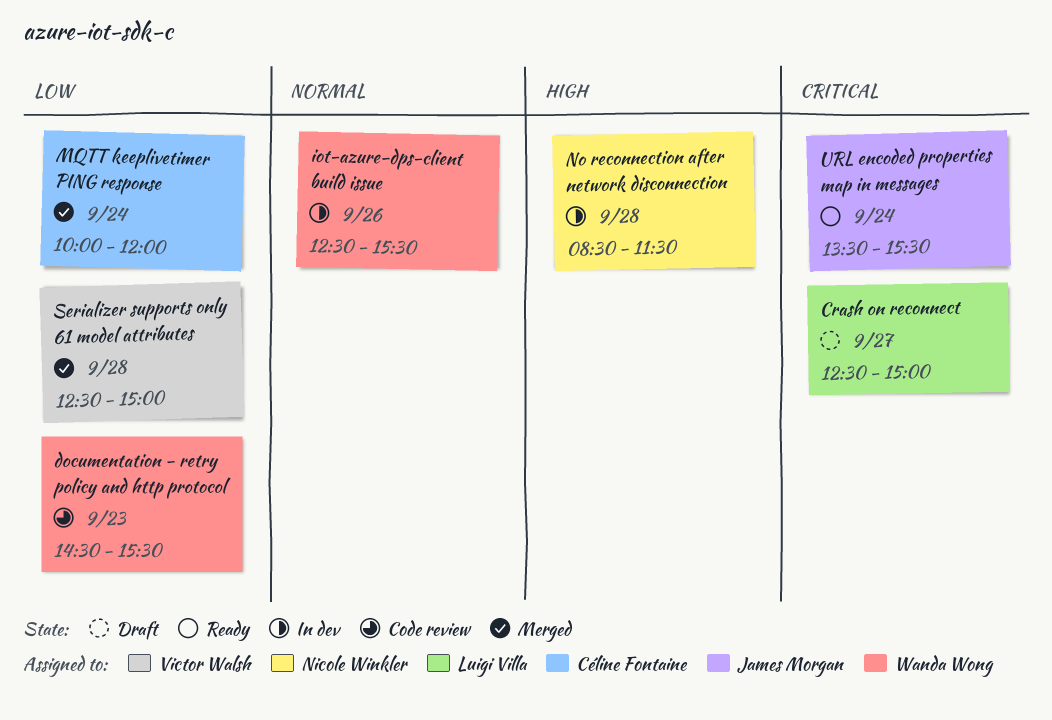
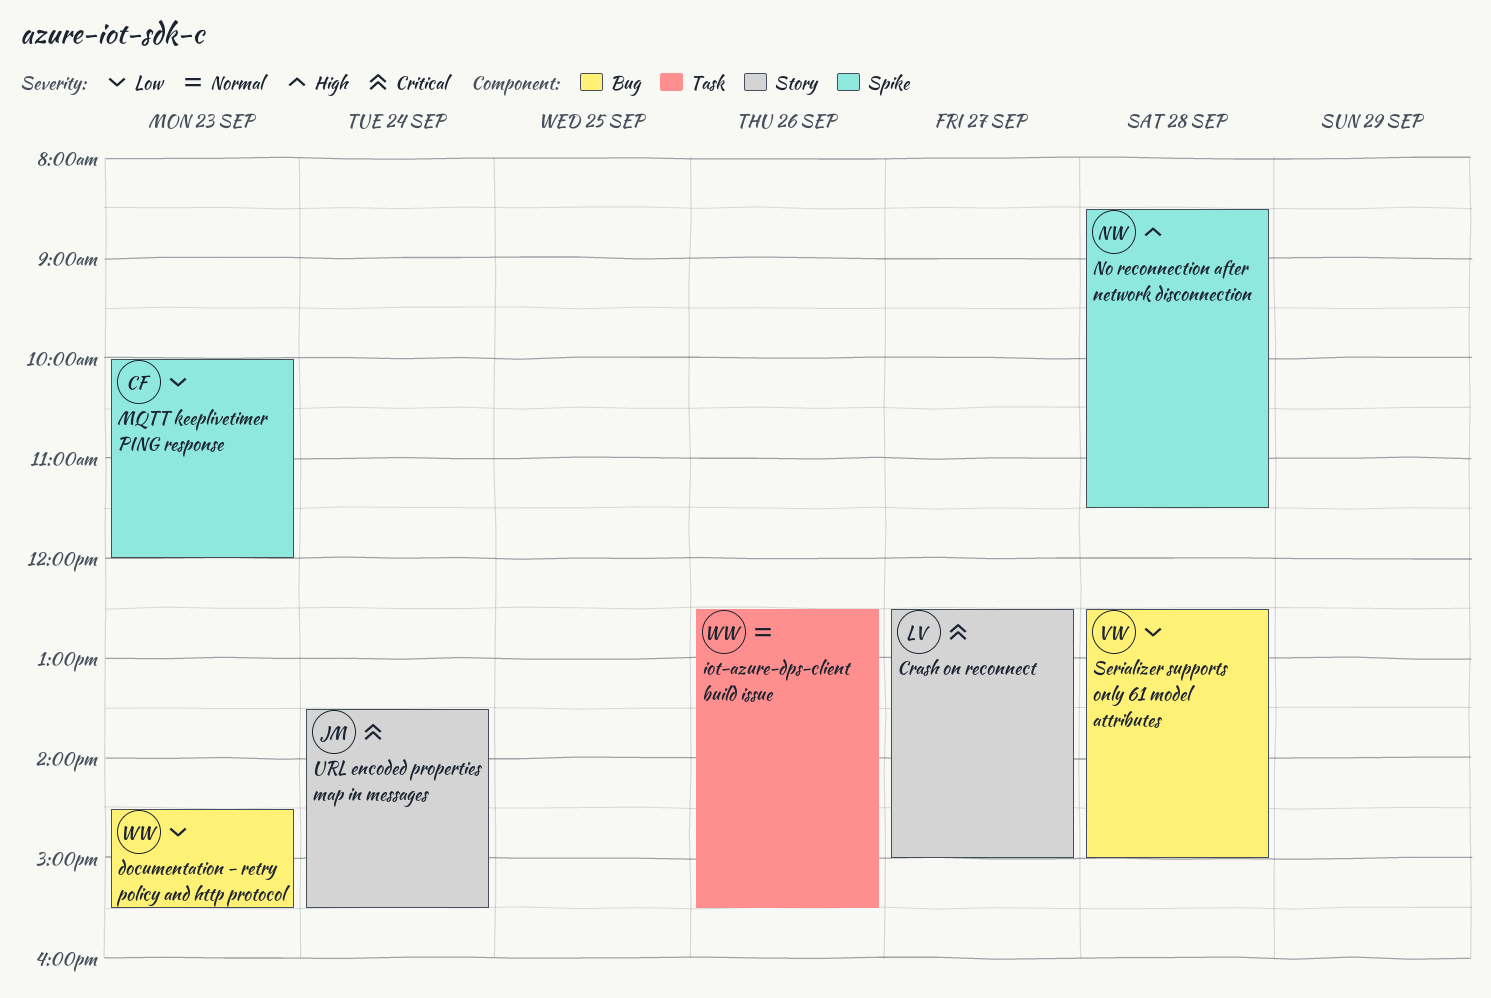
MQTT keeplivetimer PING response, day: Sep 24 -> Sep 23

